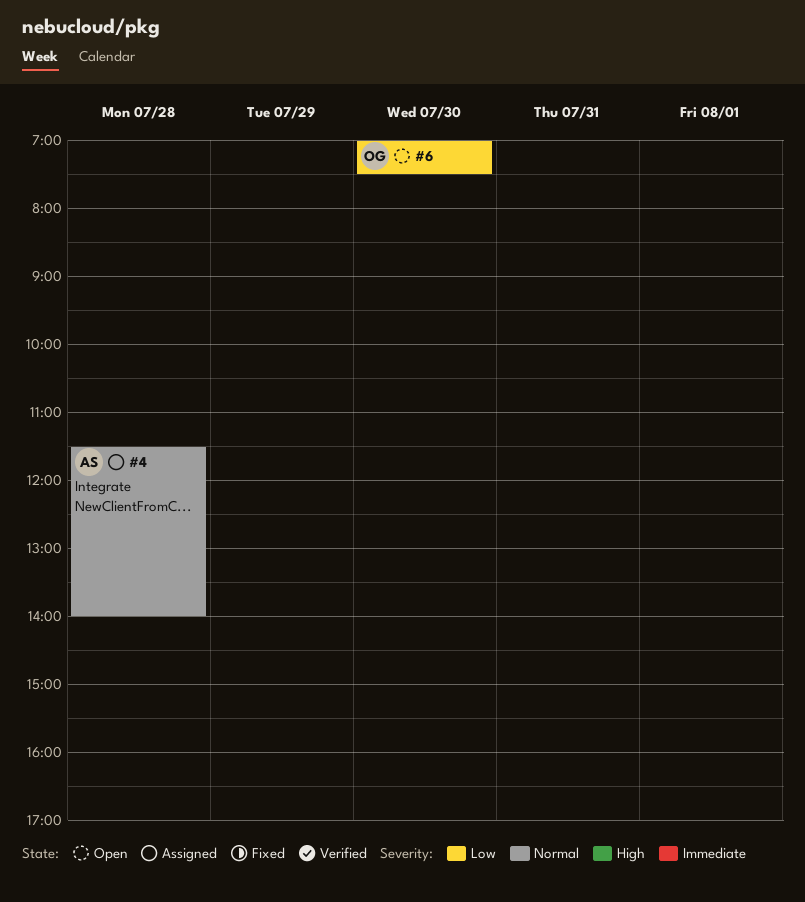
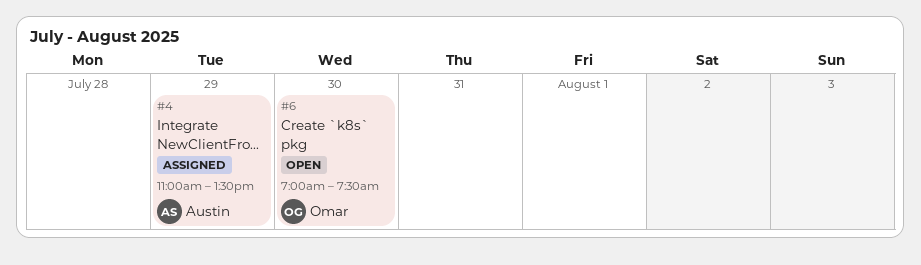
#4, day: Jul 28 -> Jul 29
#4, begins: 11:30 -> 11:00
#4, ends: 14:00 -> 13:30

